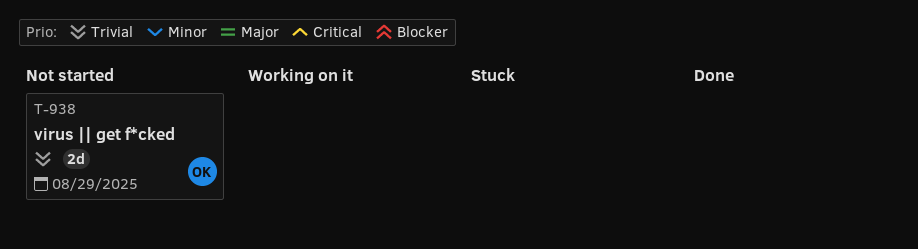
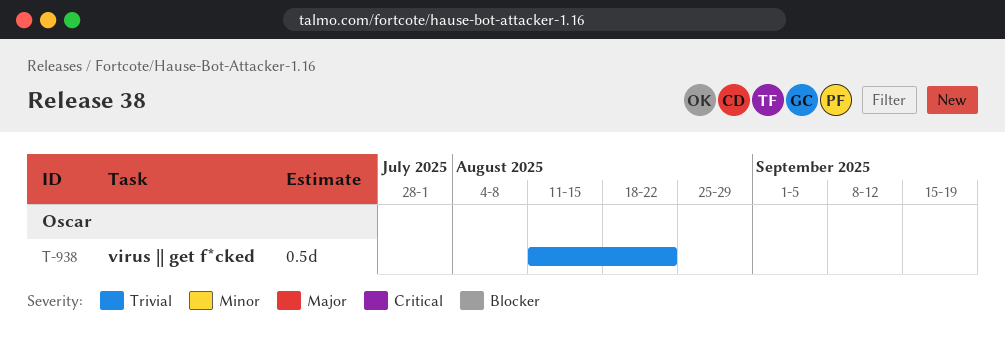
T-938, estimate: 2d -> 0.5d
T-938, due: Aug 29 -> Aug 22

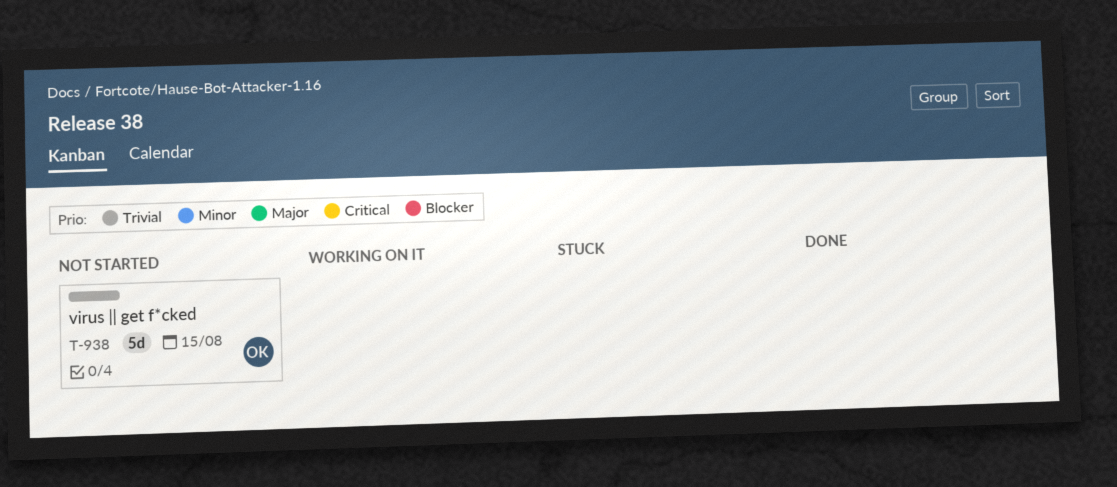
T-938, estimate: 0.5d -> 5d
T-938, due: Aug 22 -> Aug 15

